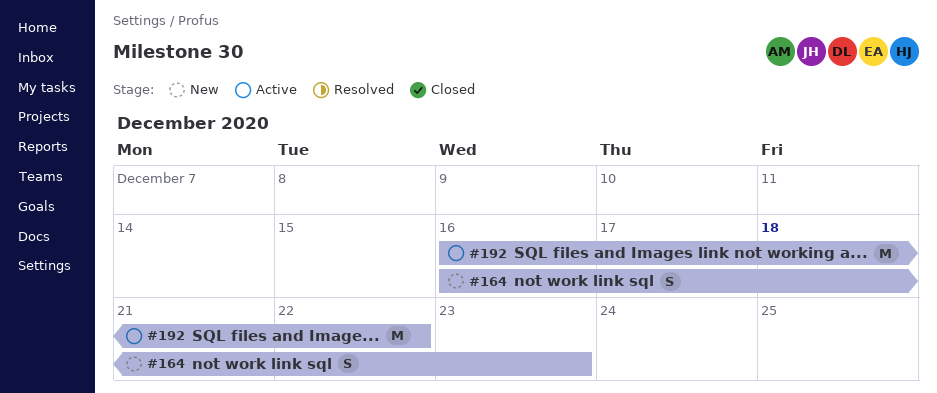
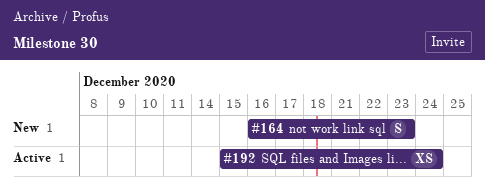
#192, estimate: M -> XS
#192, start: Dec 16 -> Dec 15
#192, due: Dec 22 -> Dec 24

